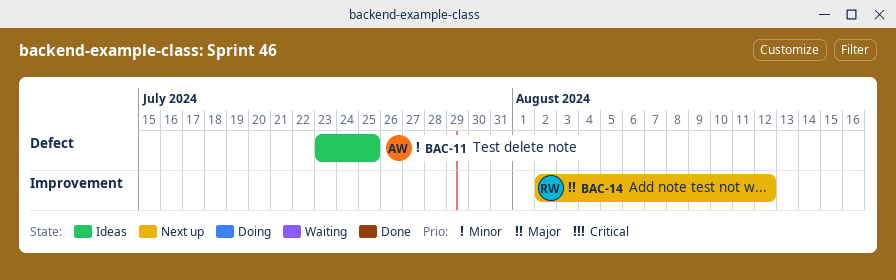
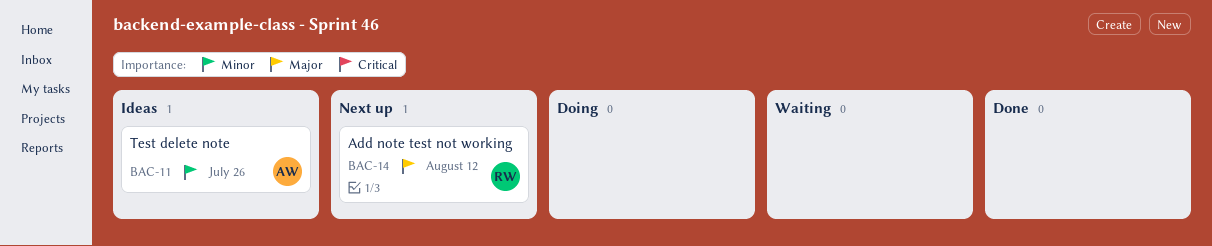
BAC-11, due: Jul 25 -> Jul 26

